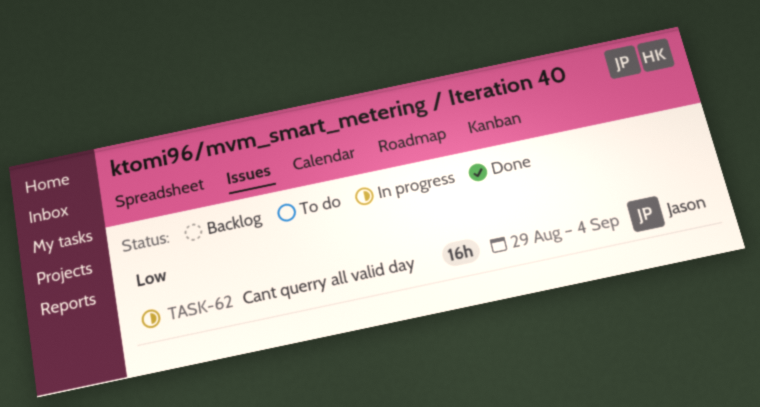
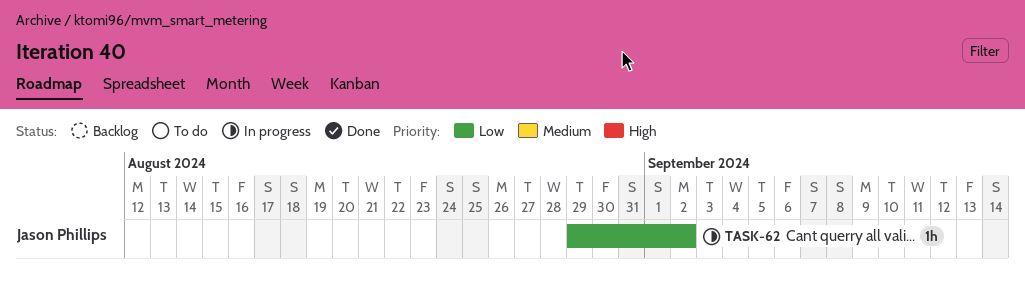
TASK-62, estimate: 16h -> 1h
TASK-62, due: Sep 4 -> Sep 2

